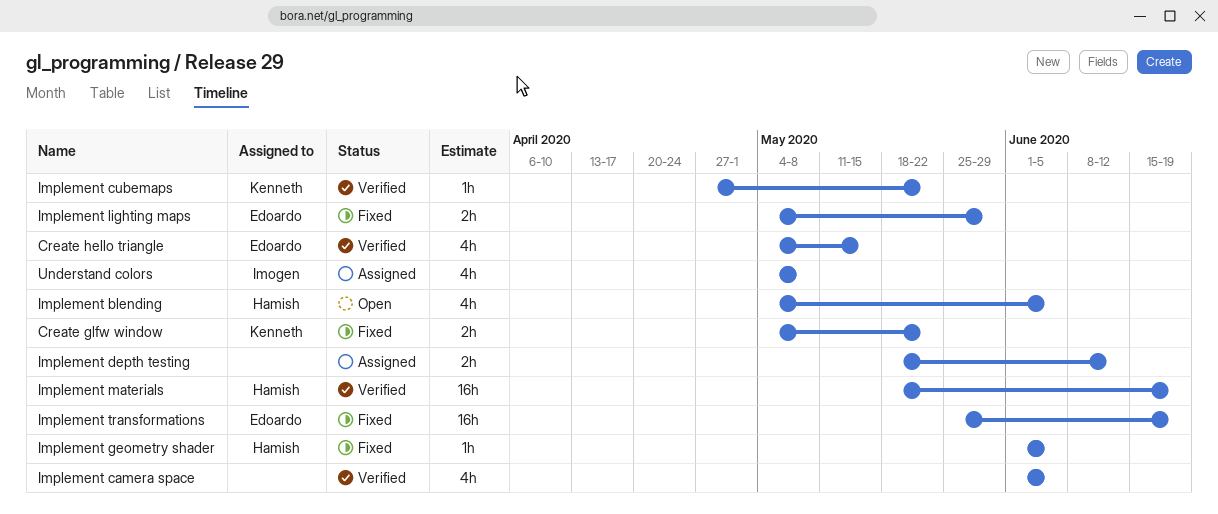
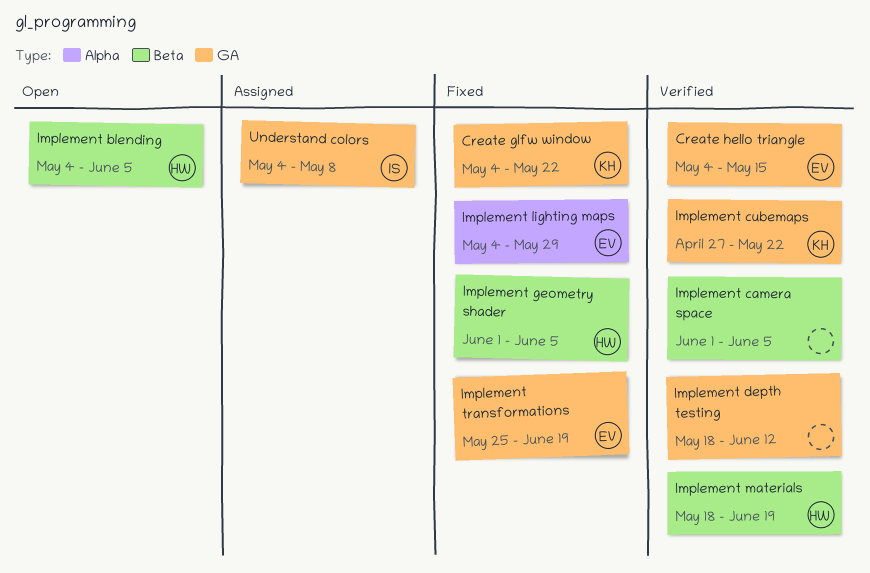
Implement depth testing, status: Assigned -> Verified

